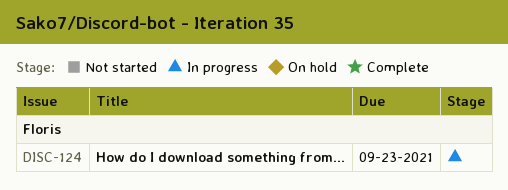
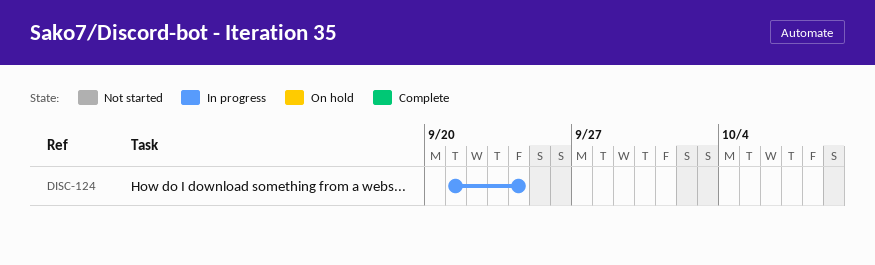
DISC-124, due: Sep 23 -> Sep 24

